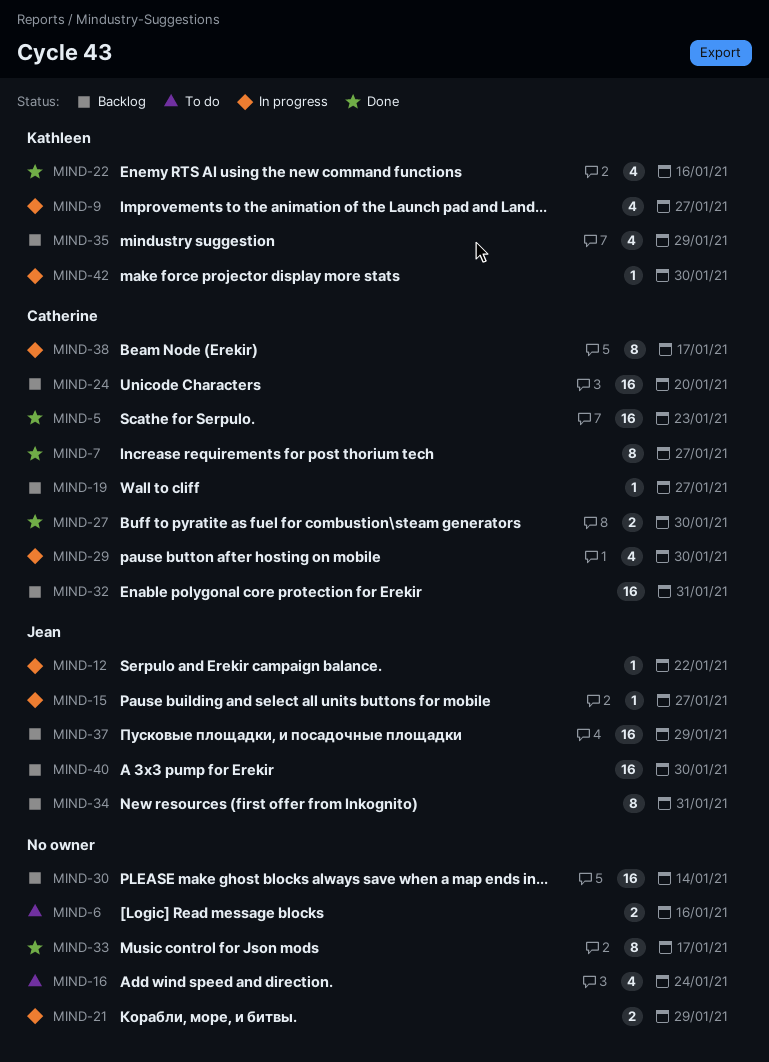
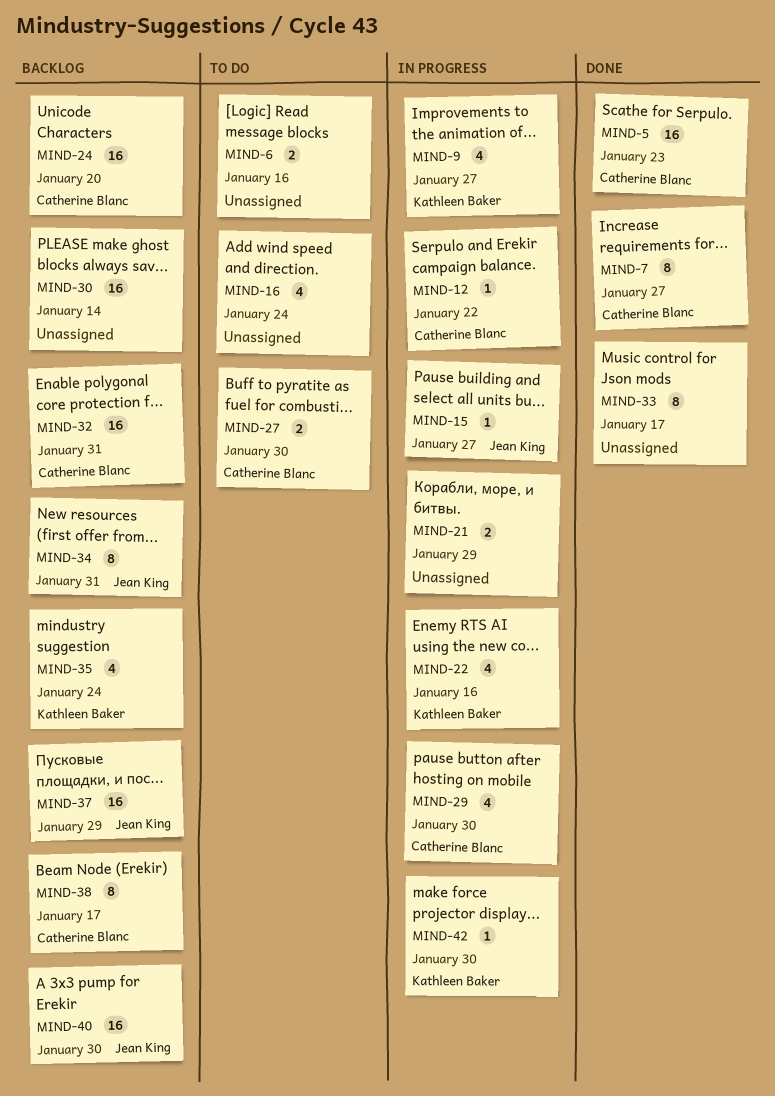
MIND-12, owner: Jean King -> Catherine Blanc
MIND-19: present -> none
MIND-22, status: Done -> In progress
MIND-27, status: Done -> To do
MIND-35, due: Jan 29 -> Jan 24
MIND-38, status: In progress -> Backlog

